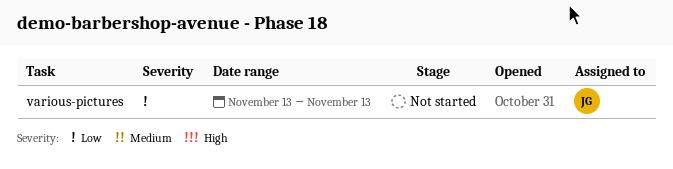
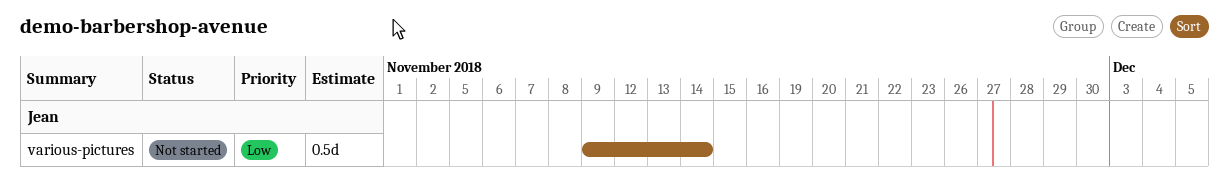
various-pictures, start: Nov 13 -> Nov 9
various-pictures, due: Nov 13 -> Nov 14

